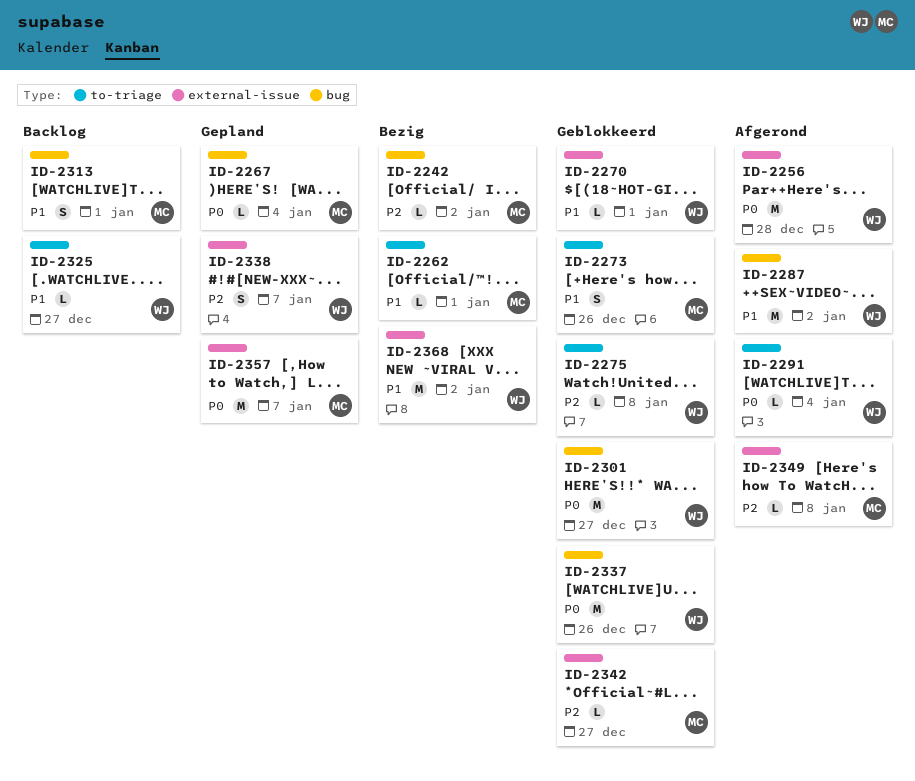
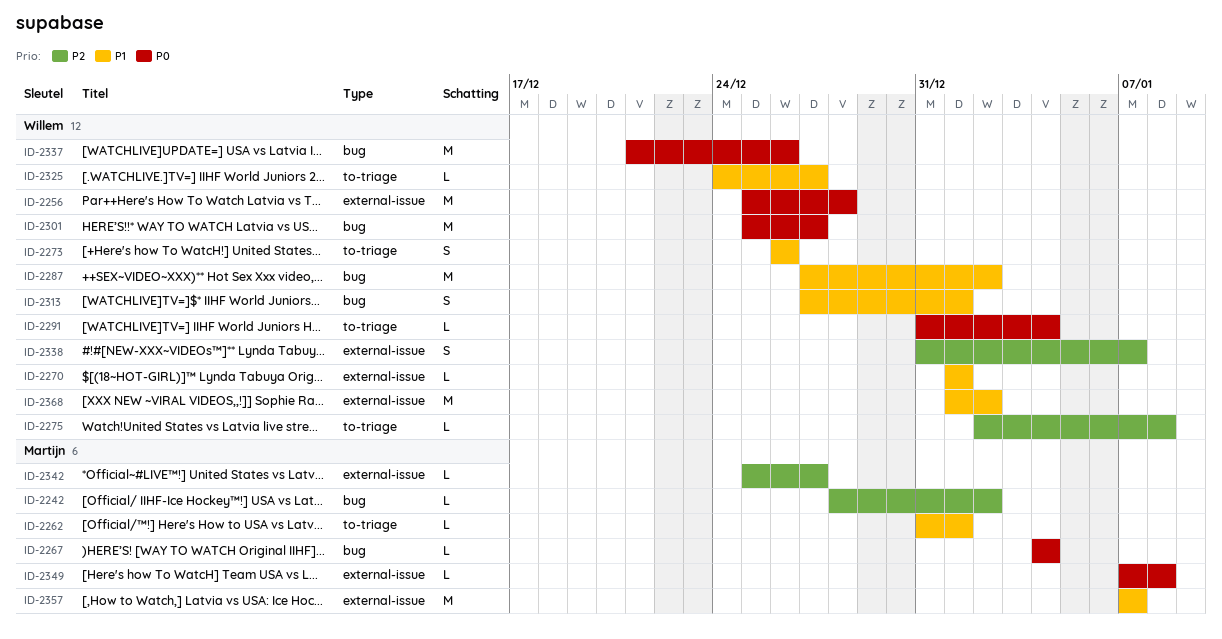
ID-2273, owner: Martijn -> Willem
ID-2313, owner: Martijn -> Willem
ID-2349, priority: P2 -> P0
ID-2357, priority: P0 -> P1

